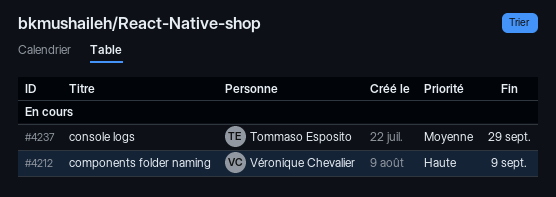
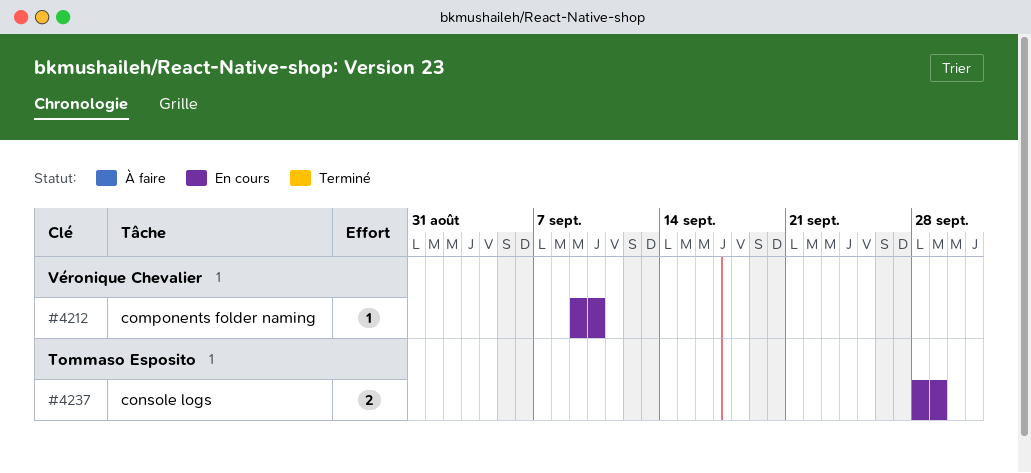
#4212, due: Sep 9 -> Sep 10

